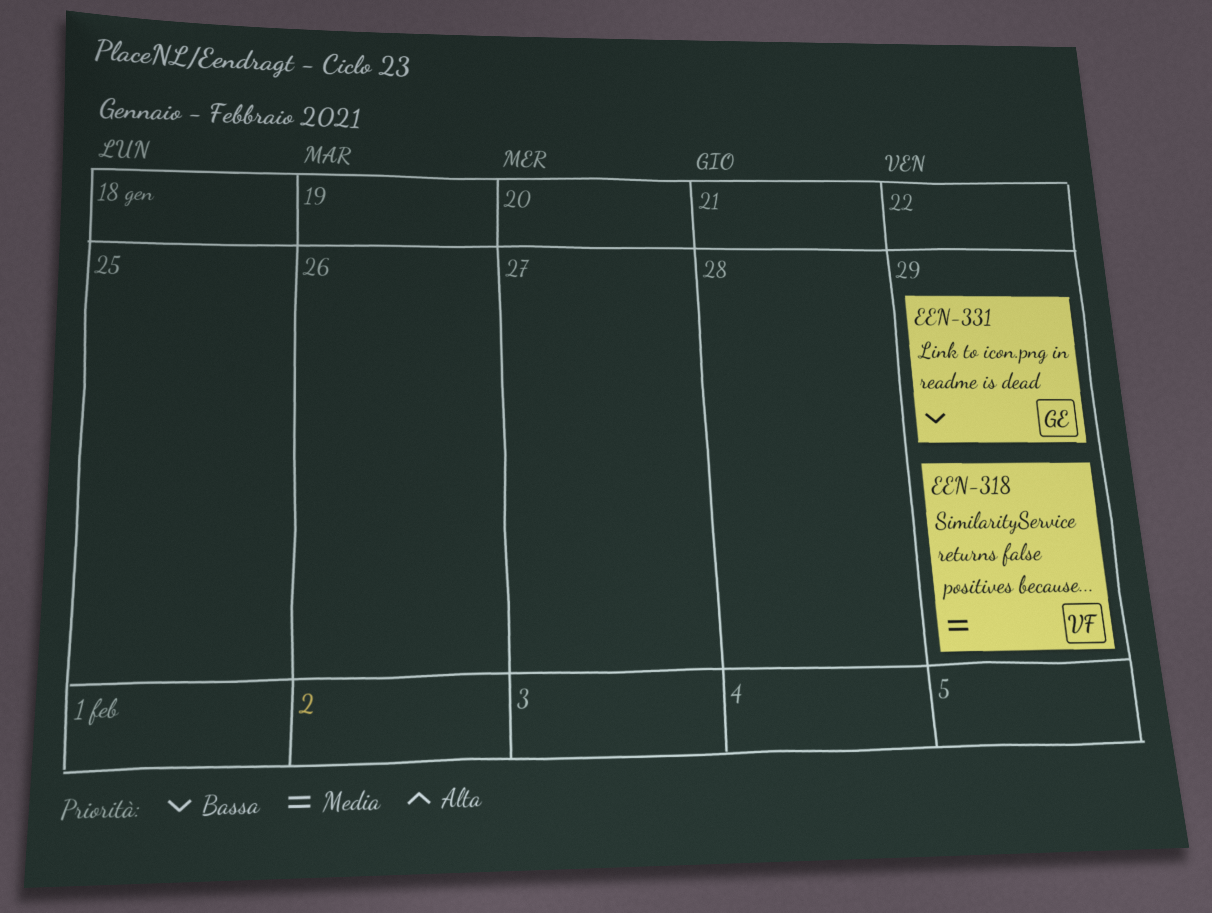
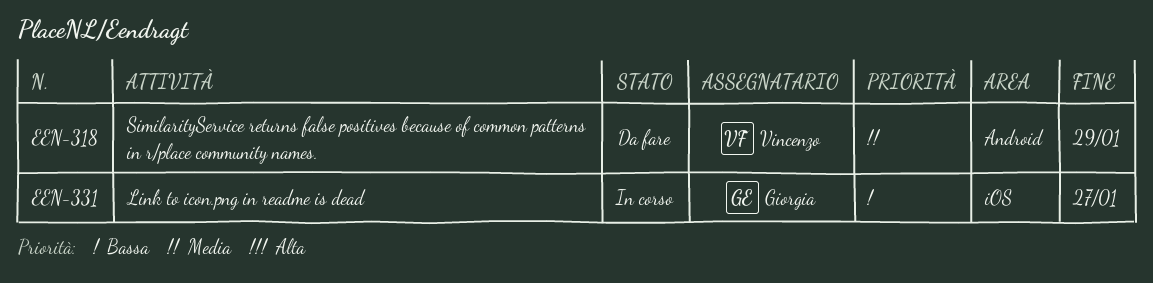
EEN-331, due: Jan 29 -> Jan 27

